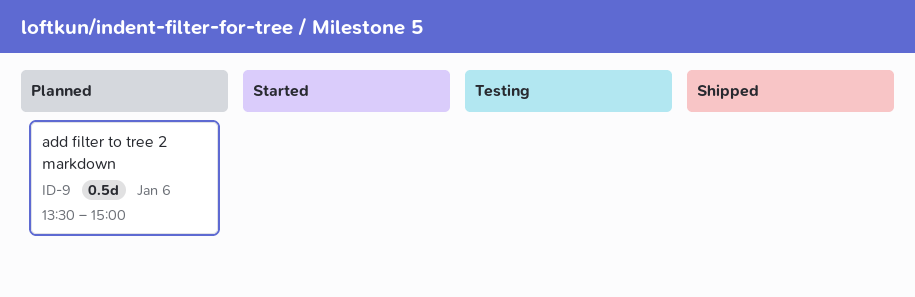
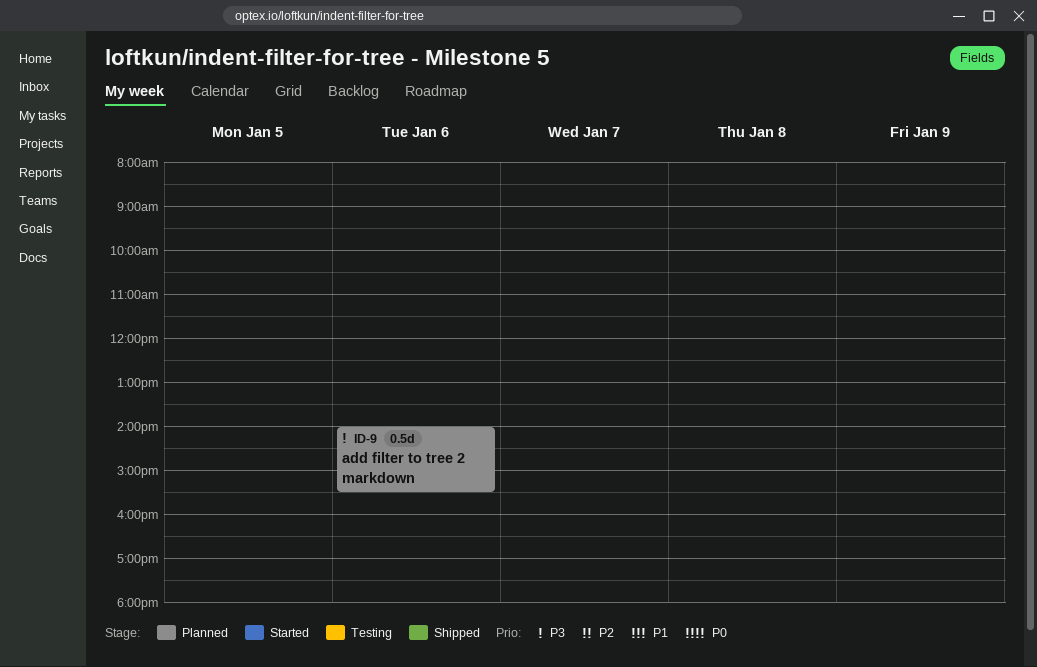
ID-9, begins: 13:30 -> 14:00
ID-9, ends: 15:00 -> 15:30

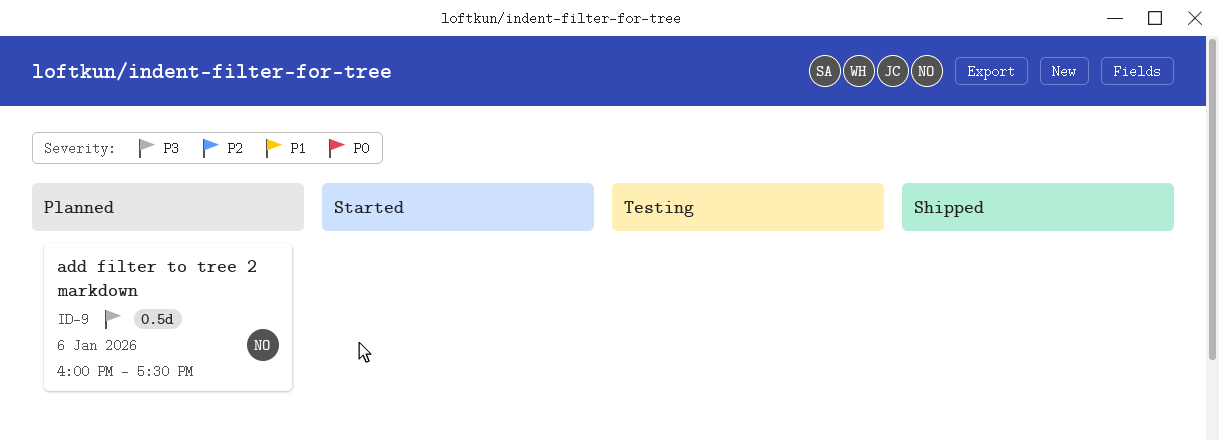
ID-9, begins: 14:00 -> 16:00
ID-9, ends: 15:30 -> 17:30

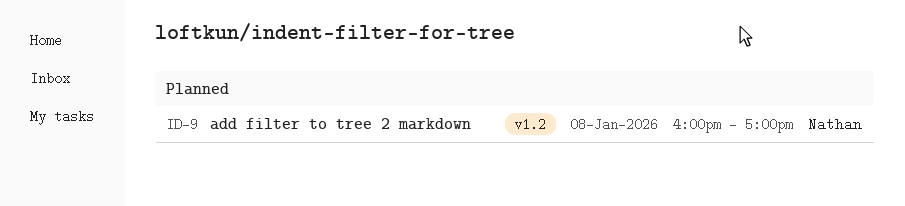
ID-9, day: Jan 6 -> Jan 8
ID-9, ends: 17:30 -> 17:00

